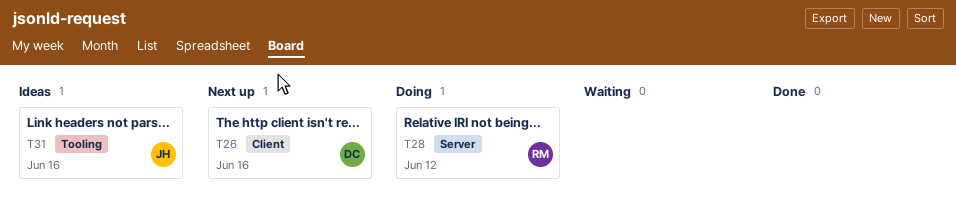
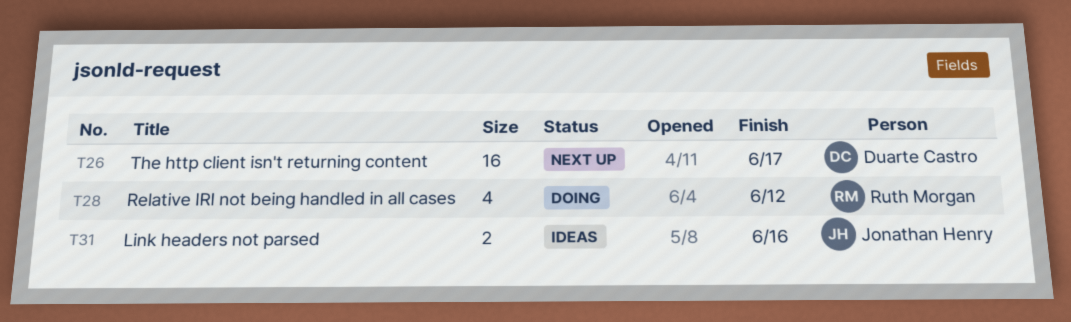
T26, due: Jun 16 -> Jun 17

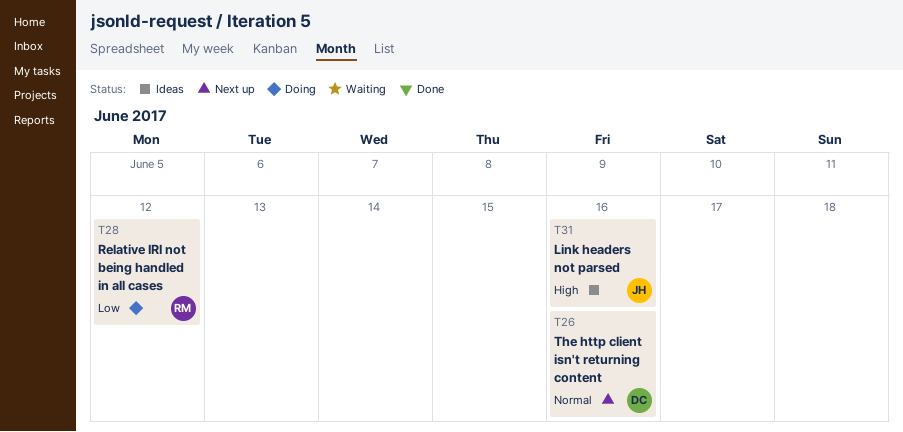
T26, due: Jun 17 -> Jun 16

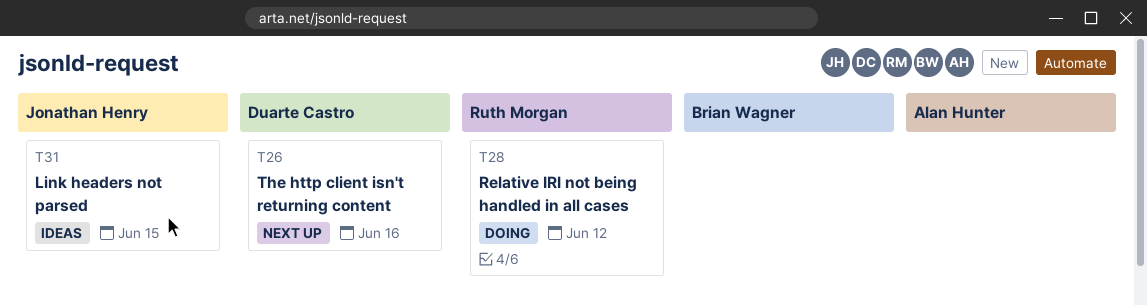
T31, due: Jun 16 -> Jun 15

